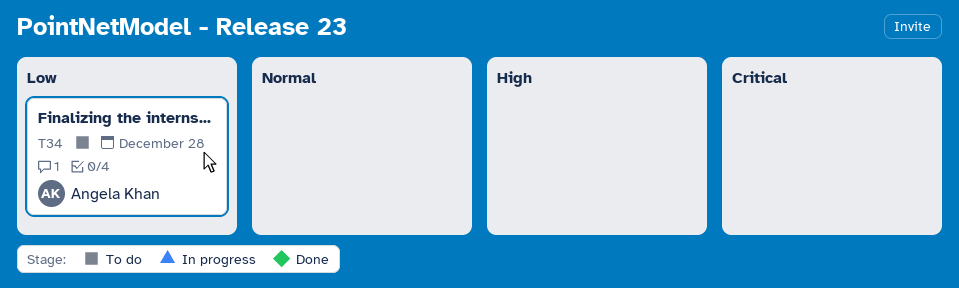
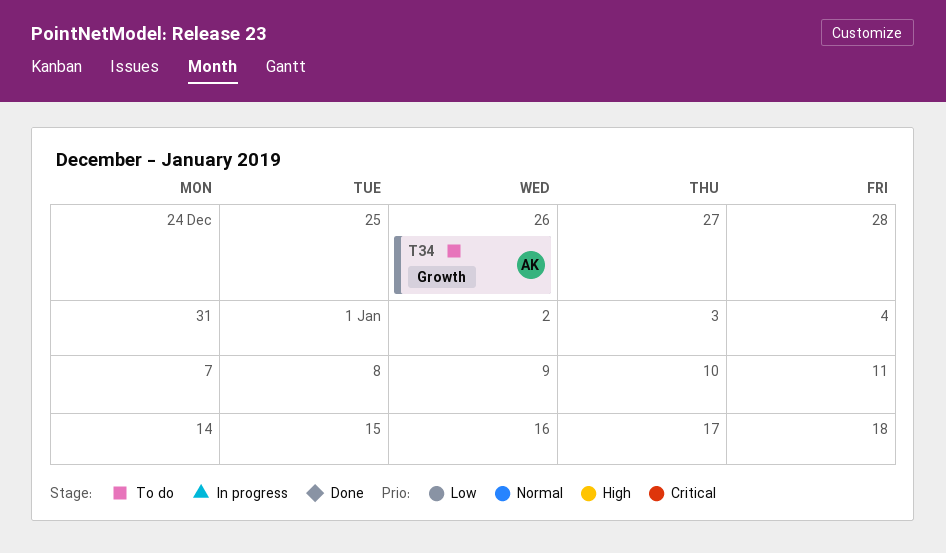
T34, due: Dec 28 -> Dec 26

